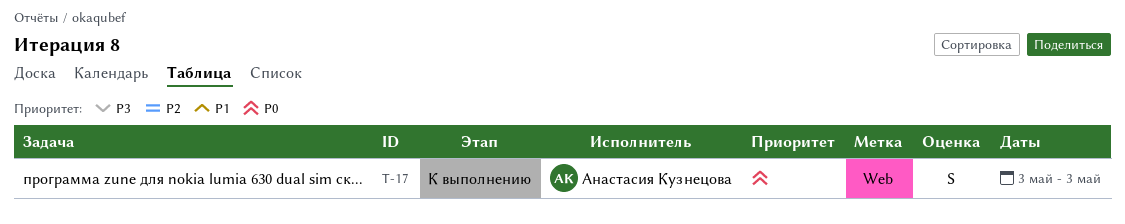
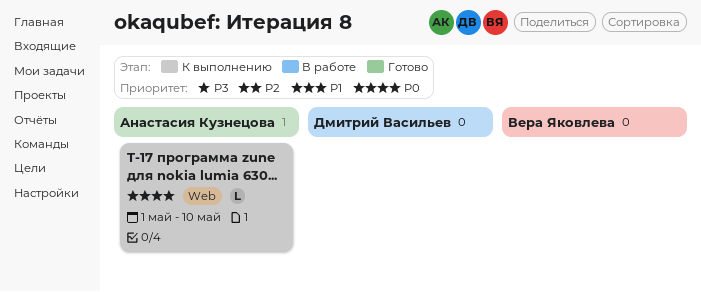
T-17, estimate: S -> L
T-17, start: May 3 -> May 1
T-17, due: May 3 -> May 10

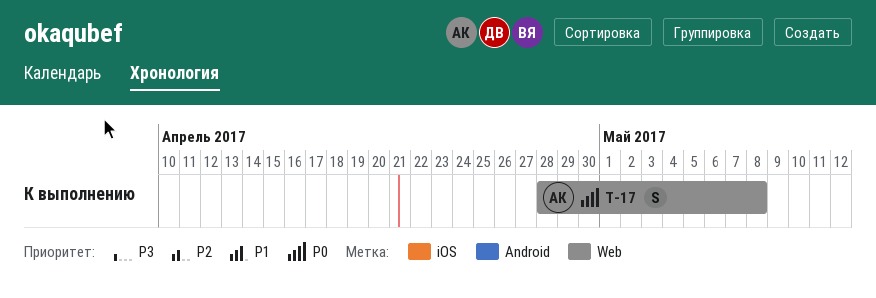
T-17, estimate: L -> S
T-17, start: May 1 -> Apr 28
T-17, due: May 10 -> May 8

